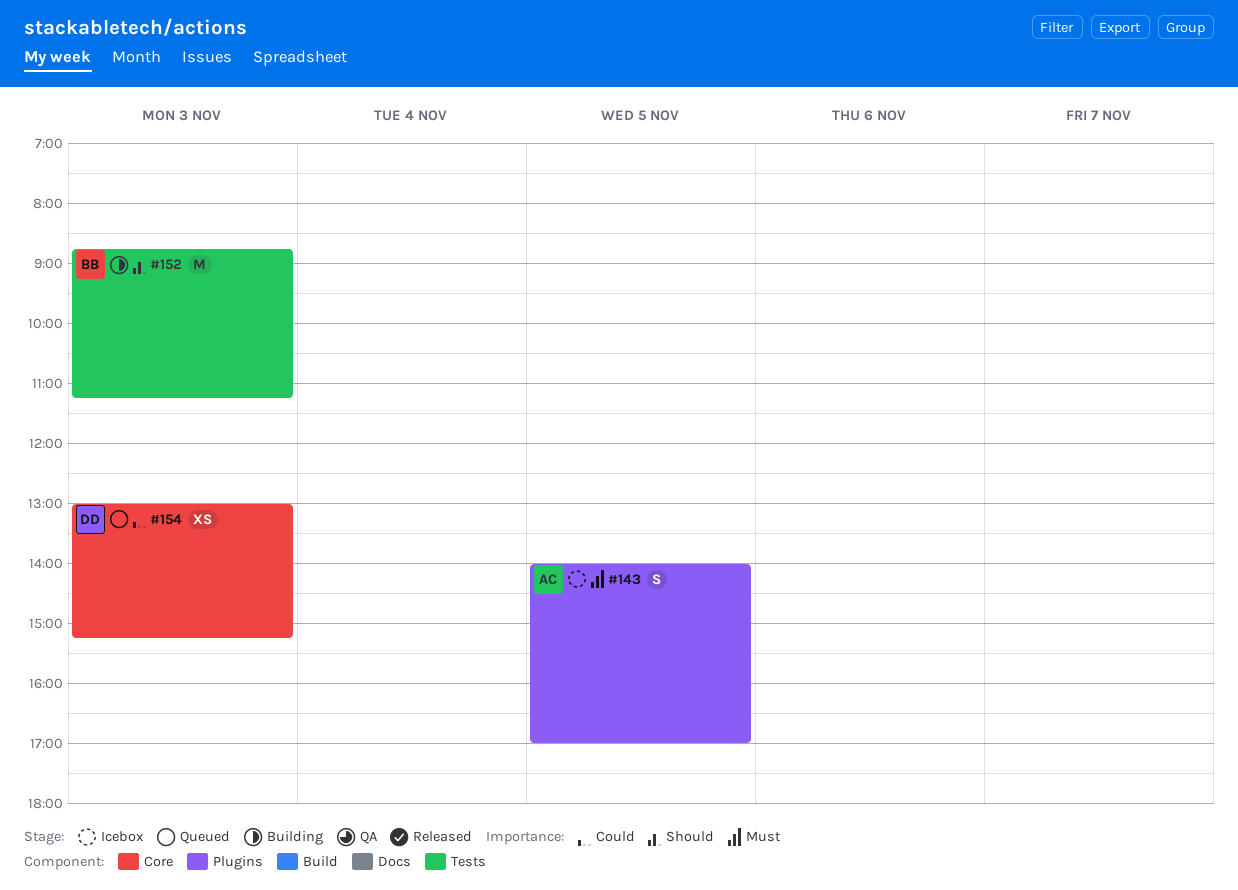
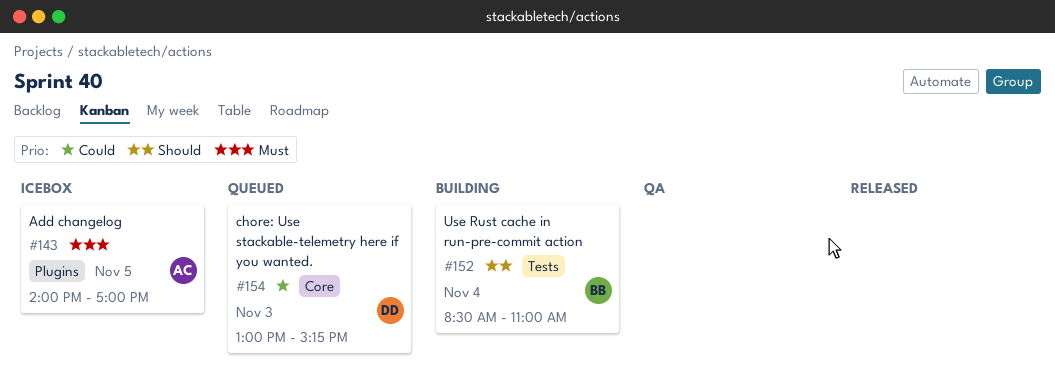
#152, day: Nov 3 -> Nov 4
#152, begins: 08:45 -> 08:30
#152, ends: 11:15 -> 11:00

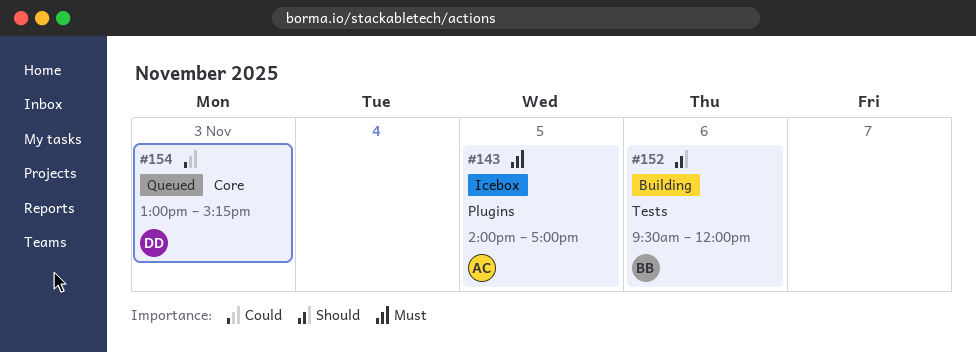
#152, day: Nov 4 -> Nov 6
#152, begins: 08:30 -> 09:30
#152, ends: 11:00 -> 12:00

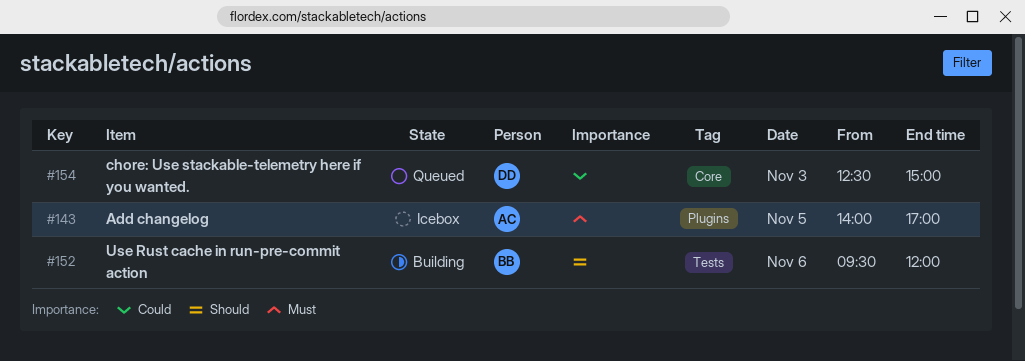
#154, begins: 13:00 -> 12:30
#154, ends: 15:15 -> 15:00

